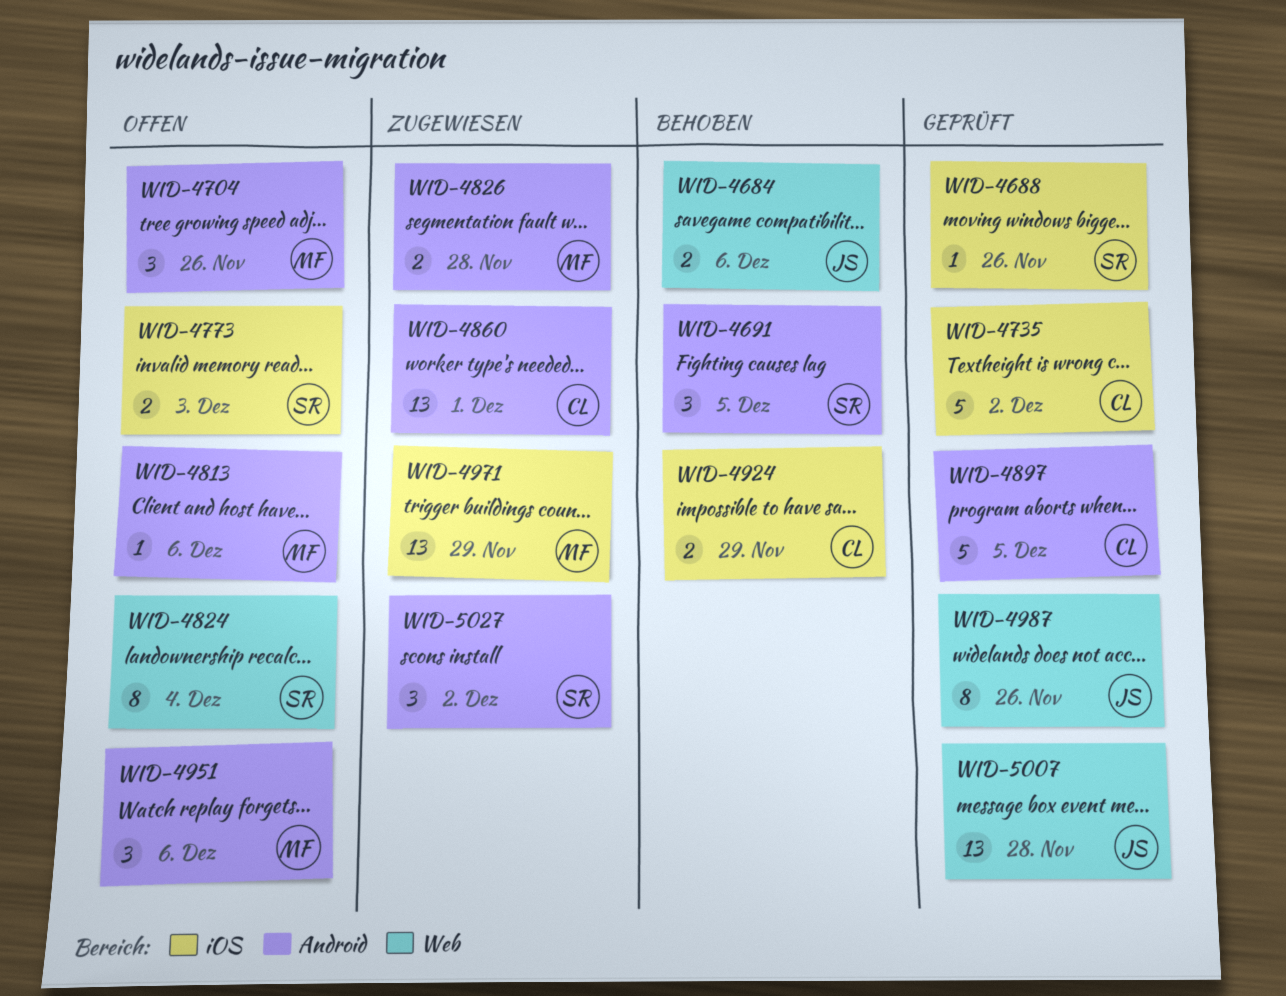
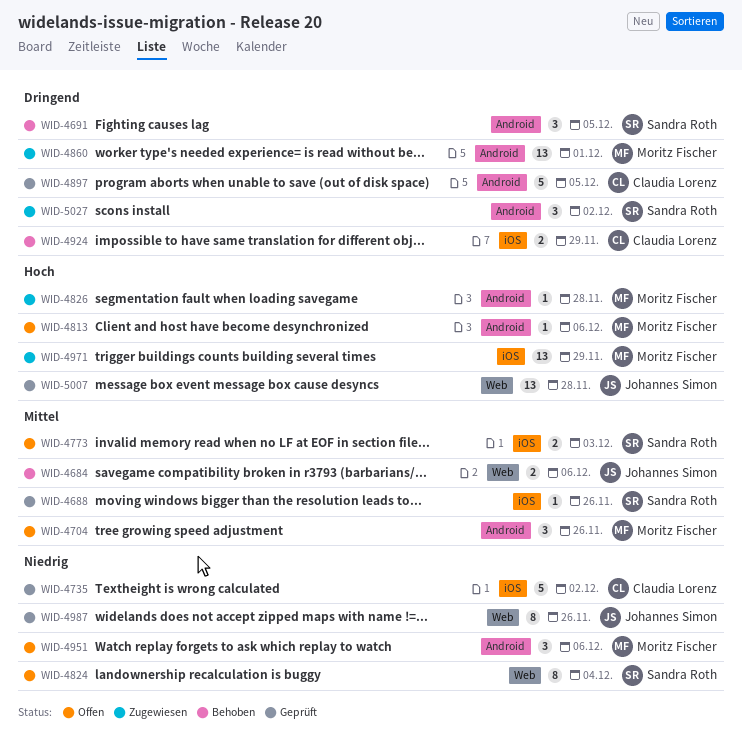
WID-4826, estimate: 2 -> 1
WID-4860, owner: Claudia Lorenz -> Moritz Fischer

